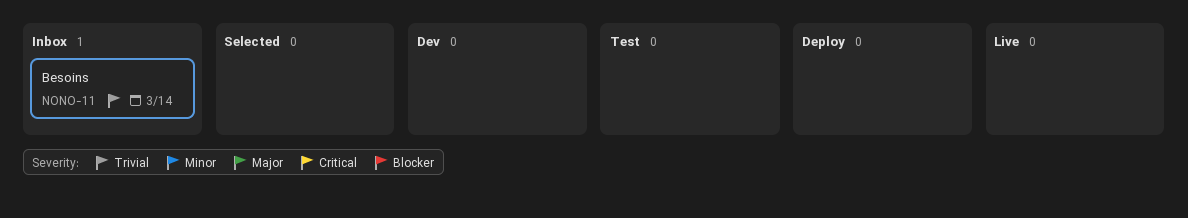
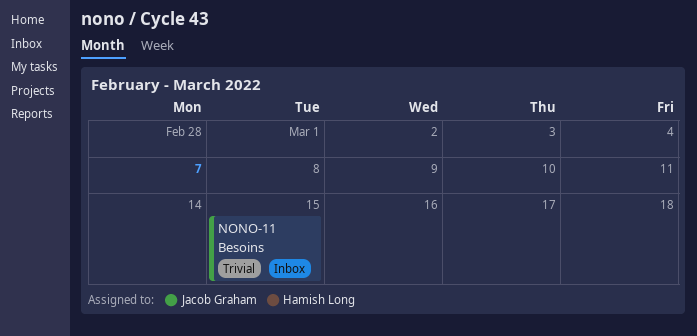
NONO-11, due: Mar 14 -> Mar 15

